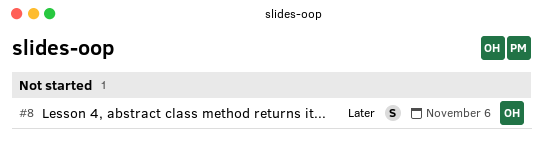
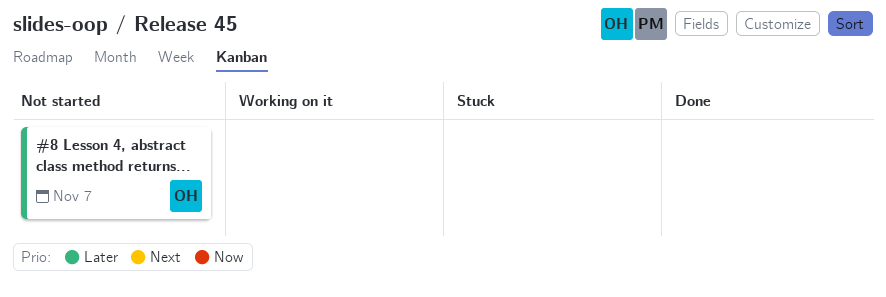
#8, due: Nov 6 -> Nov 7

